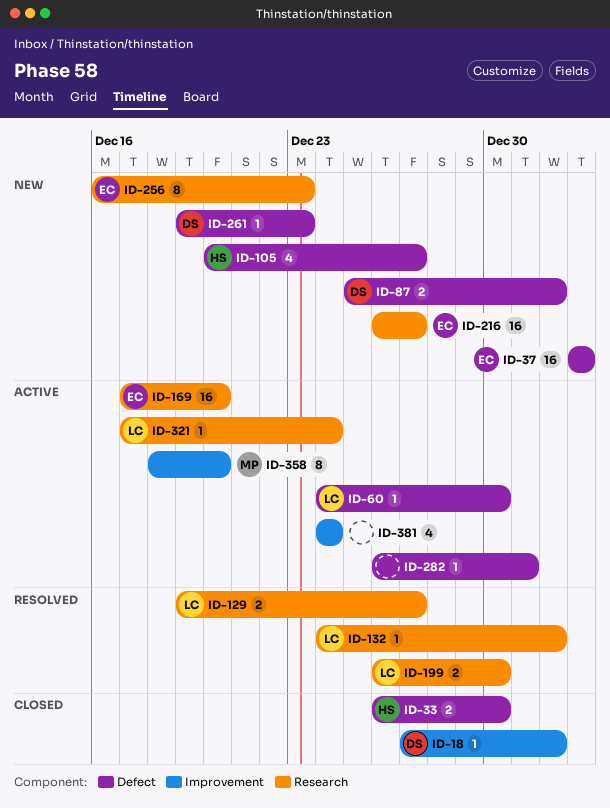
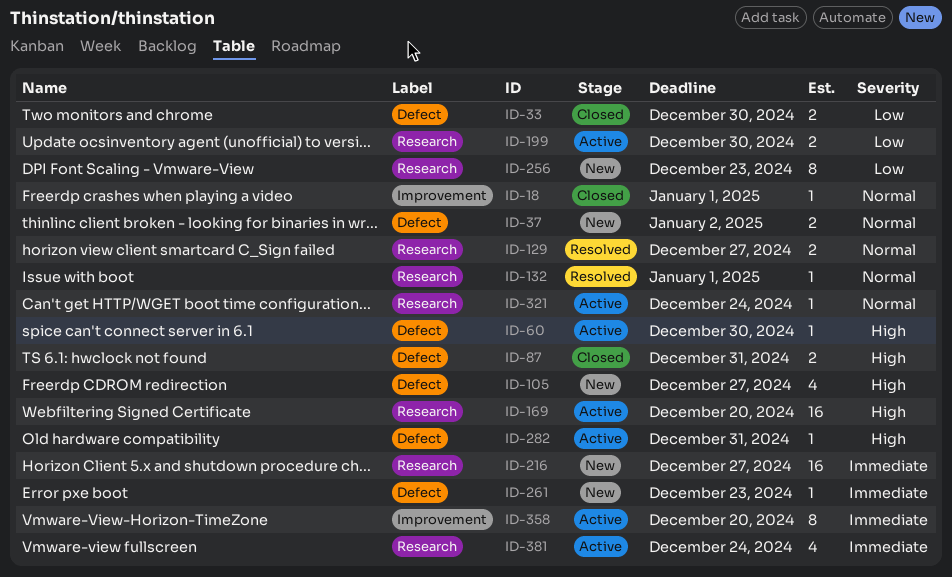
ID-37, estimate: 16 -> 2
ID-87, status: New -> Closed
ID-87, due: Jan 1 -> Dec 31
ID-199, status: Resolved -> Active
ID-381, label: Improvement -> Research

